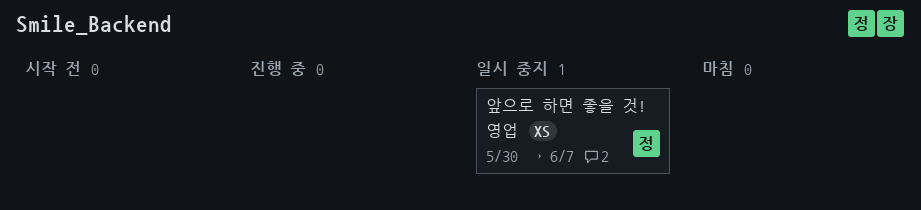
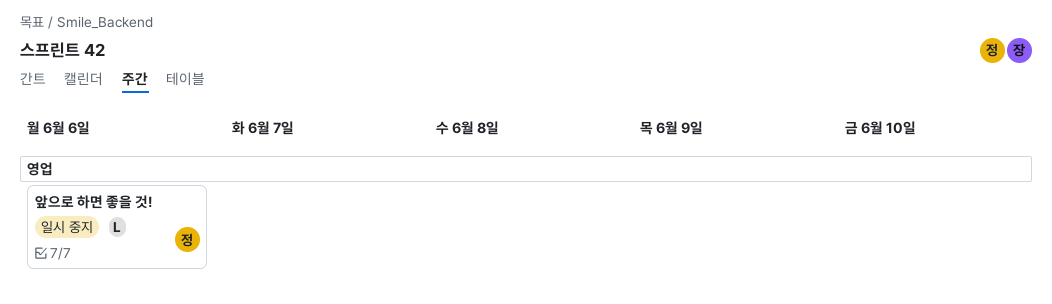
앞으로 하면 좋을 것!, estimate: XS -> L
앞으로 하면 좋을 것!, due: Jun 7 -> Jun 6

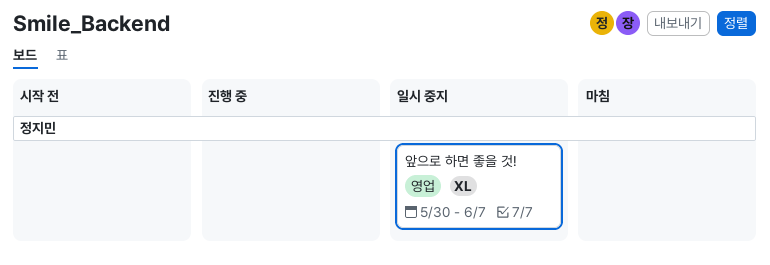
앞으로 하면 좋을 것!, estimate: L -> XL
앞으로 하면 좋을 것!, due: Jun 6 -> Jun 7

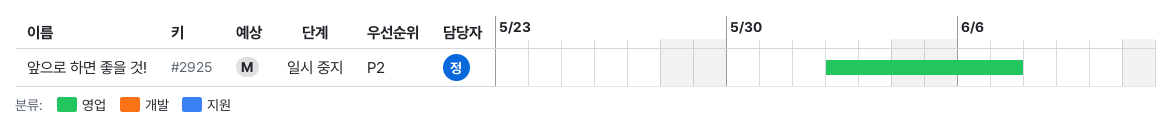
앞으로 하면 좋을 것!, estimate: XL -> M
앞으로 하면 좋을 것!, start: May 30 -> Jun 2

